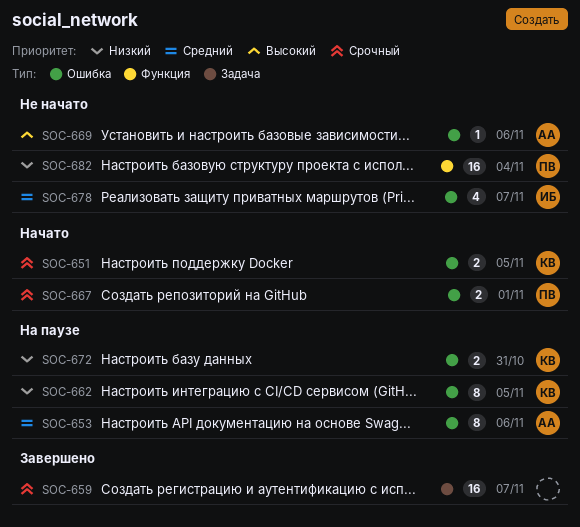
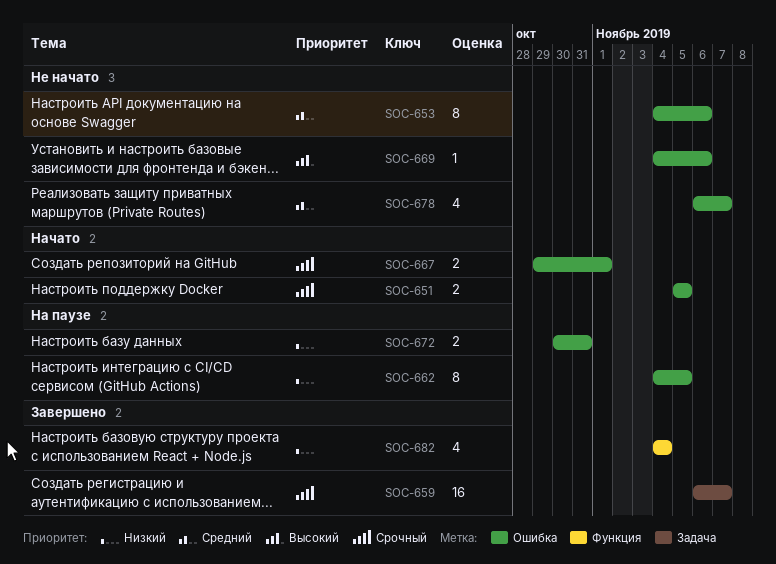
SOC-653, status: На паузе -> Не начато
SOC-682, status: Не начато -> Завершено
SOC-682, estimate: 16 -> 4

